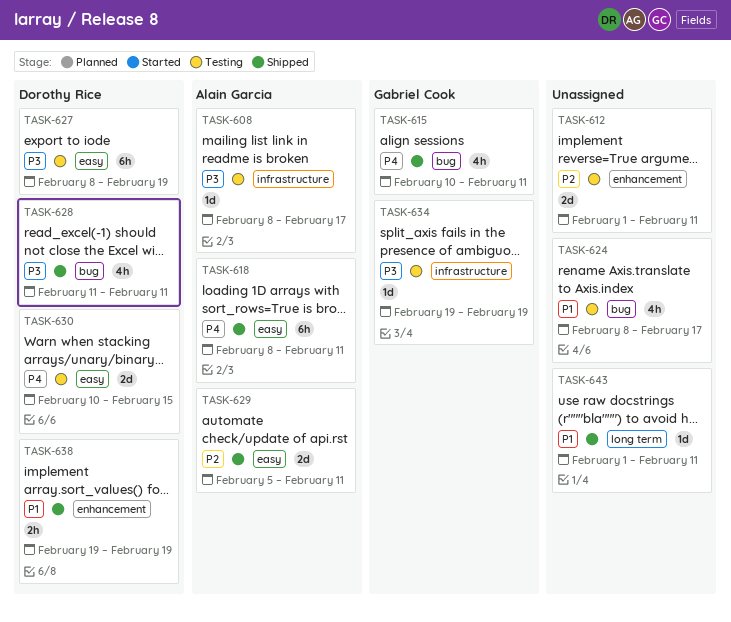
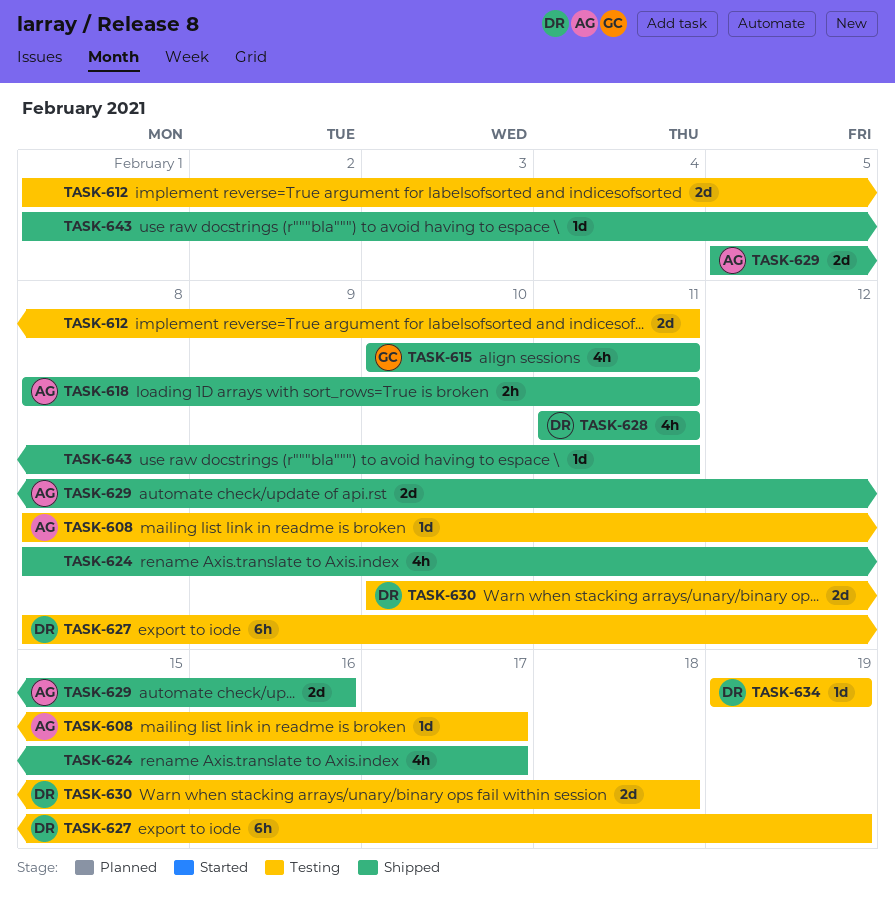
TASK-618, estimate: 6h -> 2h
TASK-624, status: Testing -> Shipped
TASK-629, due: Feb 11 -> Feb 16
TASK-630, due: Feb 15 -> Feb 18
TASK-634, owner: Gabriel Cook -> Dorothy Rice
TASK-638: present -> none

